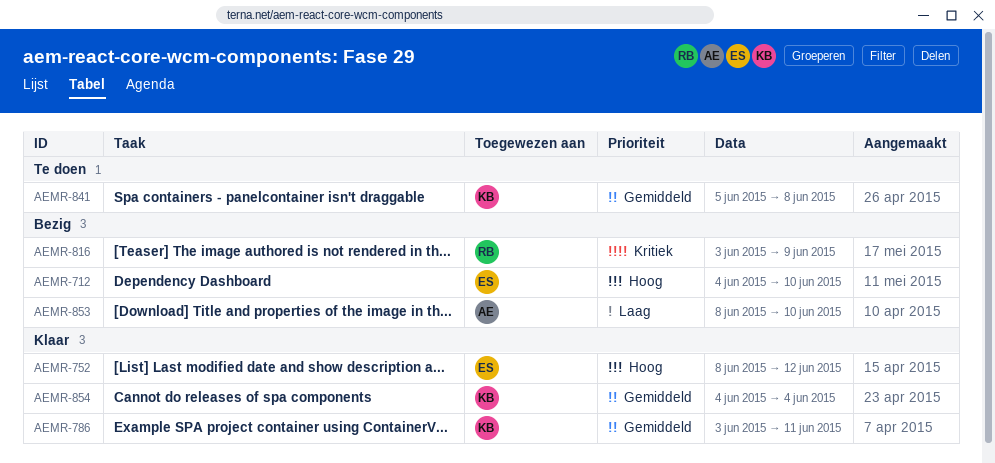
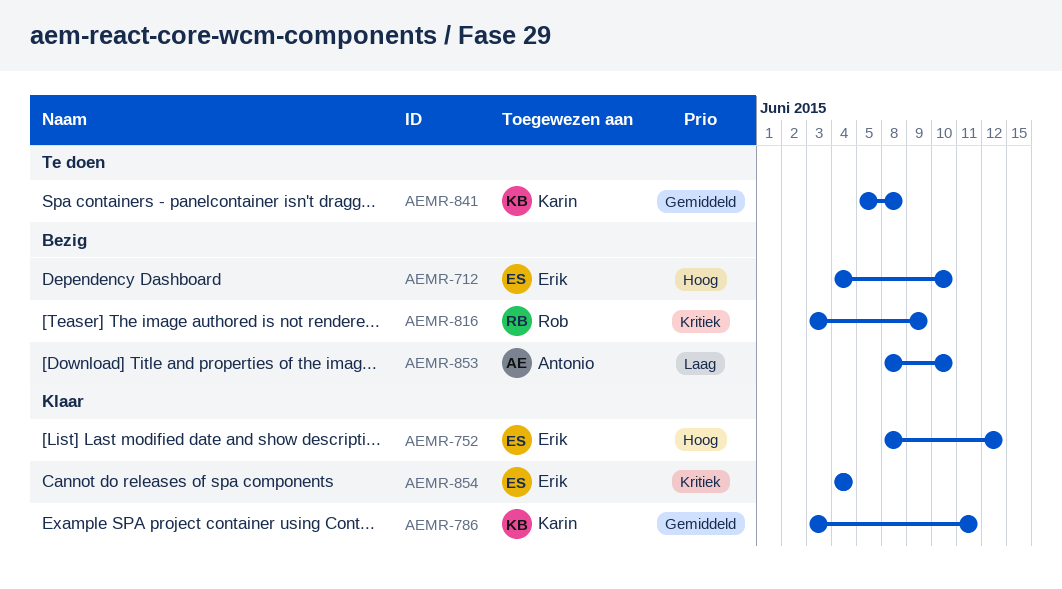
AEMR-854, owner: Karin -> Erik
AEMR-854, priority: Gemiddeld -> Kritiek

